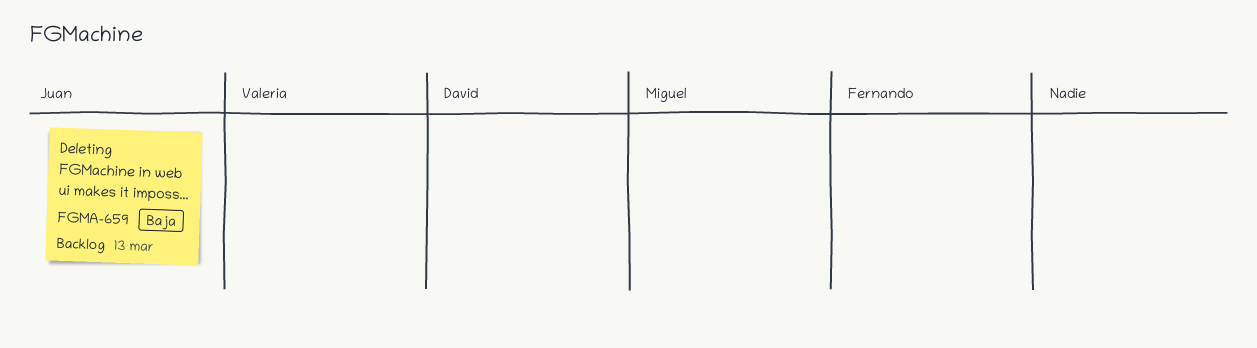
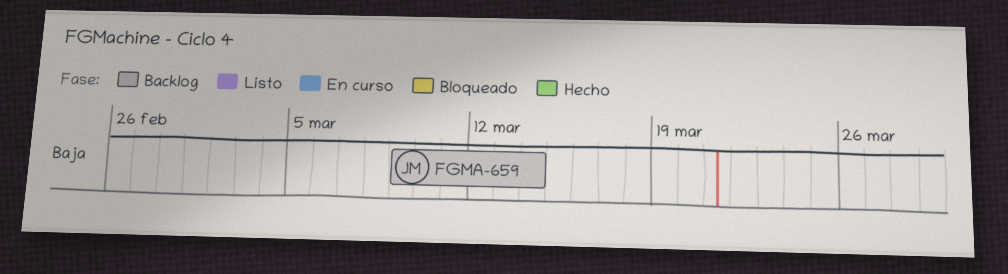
FGMA-659, due: Mar 13 -> Mar 14

